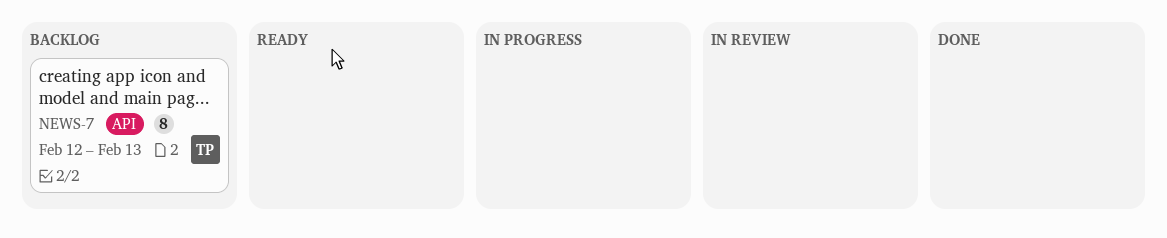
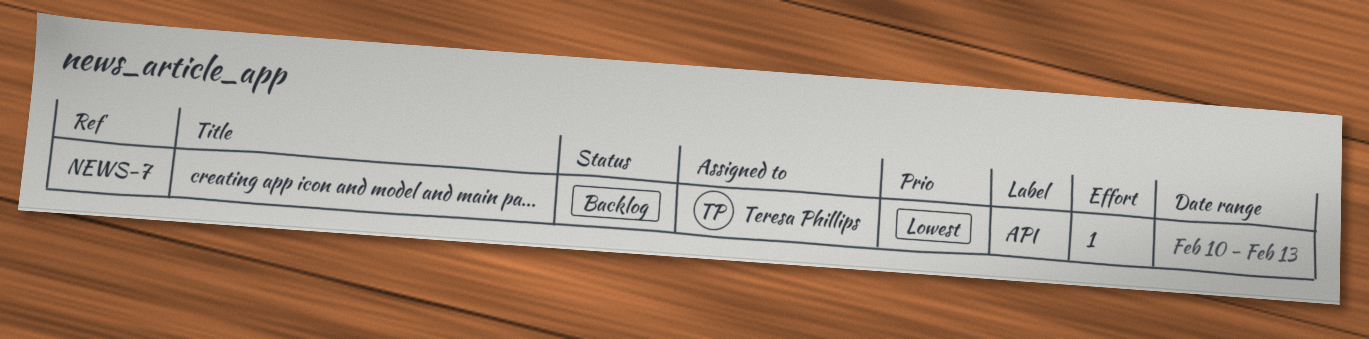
NEWS-7, estimate: 8 -> 1
NEWS-7, start: Feb 12 -> Feb 10

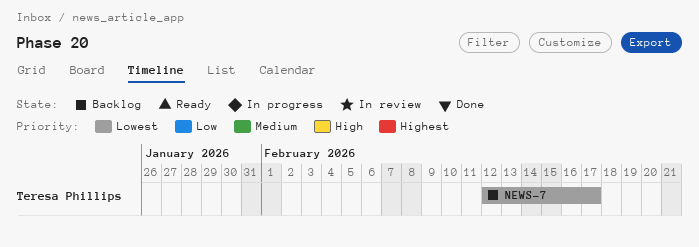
NEWS-7, start: Feb 10 -> Feb 12
NEWS-7, due: Feb 13 -> Feb 17

